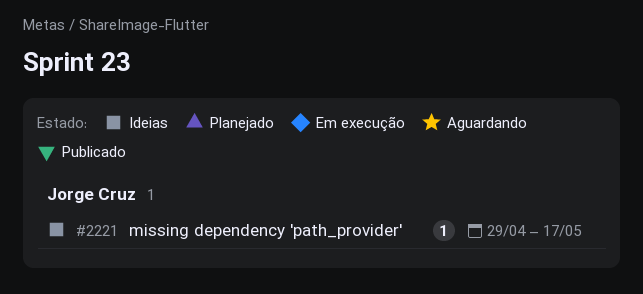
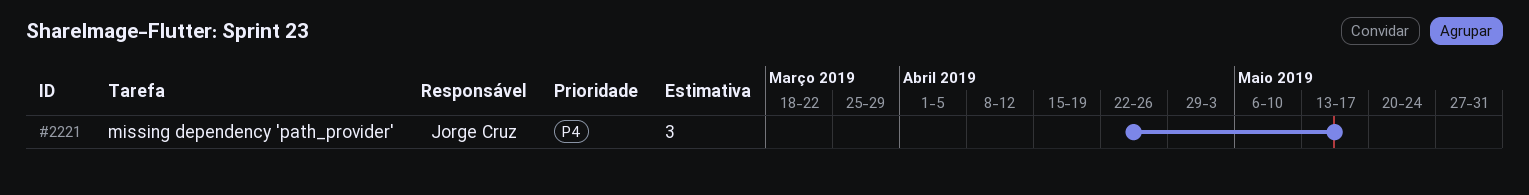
#2221, estimate: 1 -> 3
#2221, start: Apr 29 -> Apr 22

